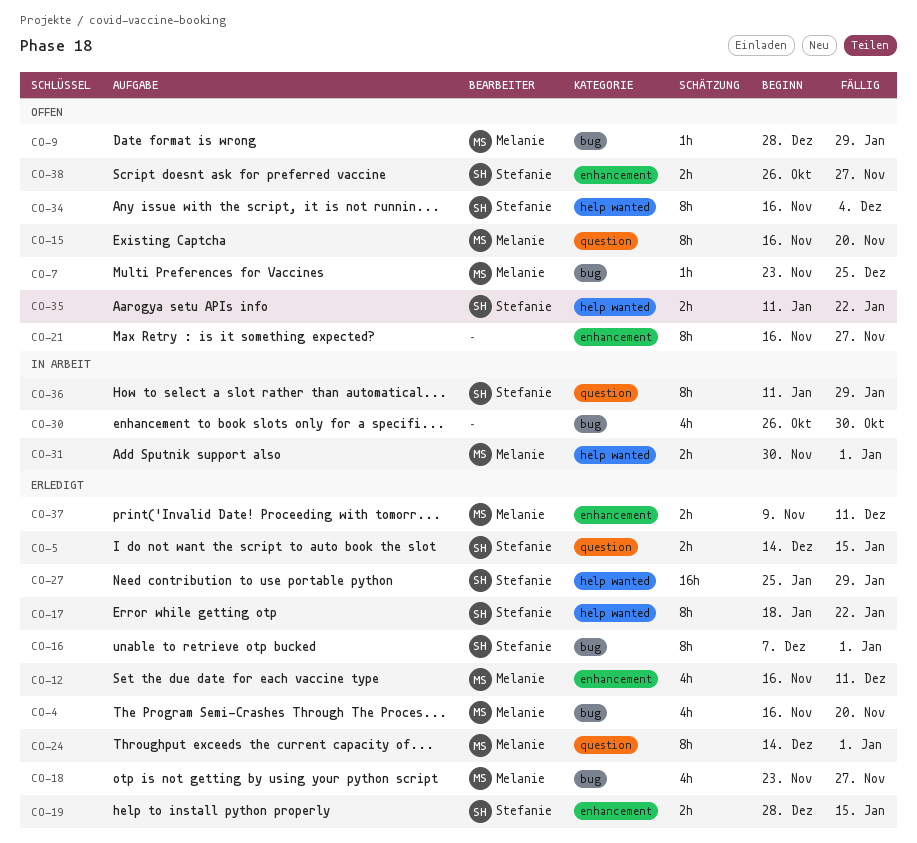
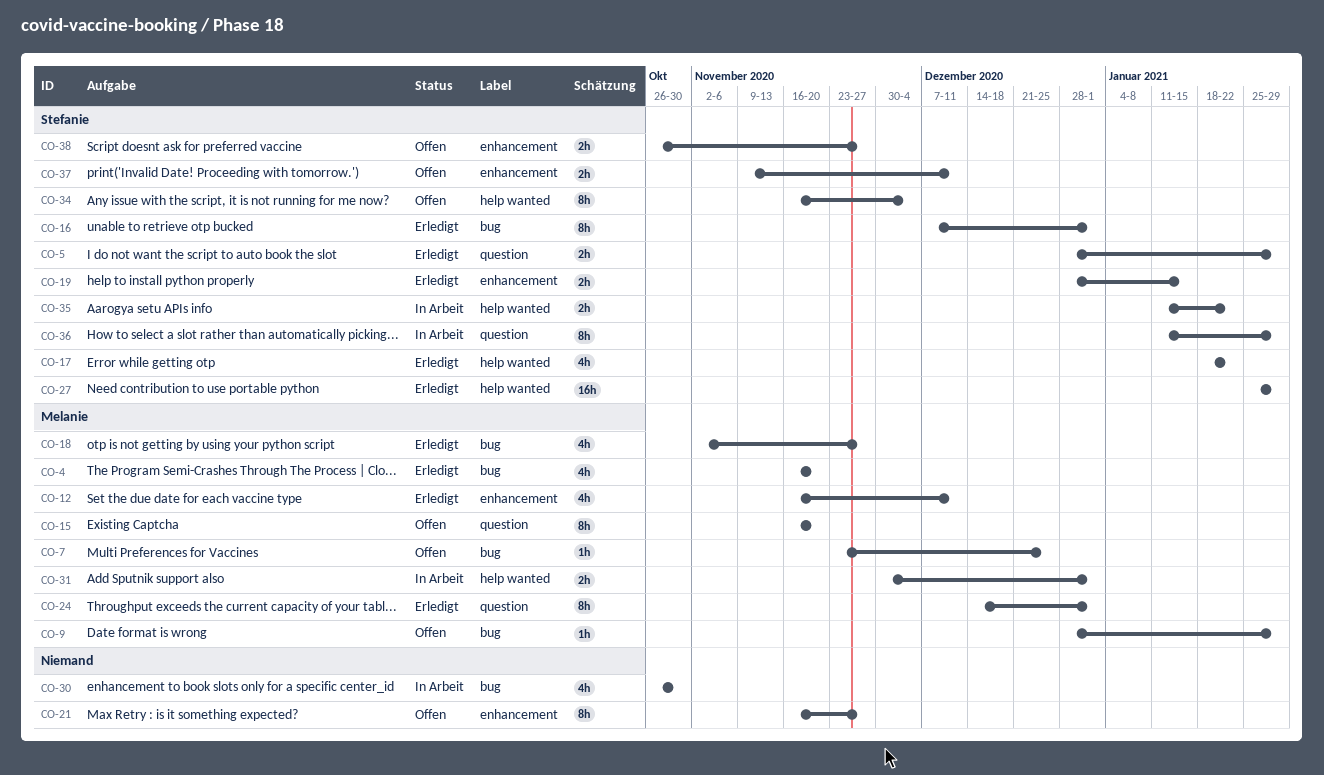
CO-5, start: Dec 14 -> Dec 28
CO-5, due: Jan 15 -> Jan 29
CO-17, estimate: 8h -> 4h
CO-18, start: Nov 23 -> Nov 2
CO-35, status: Offen -> In Arbeit
CO-37, status: Erledigt -> Offen
CO-37, owner: Melanie -> Stefanie

